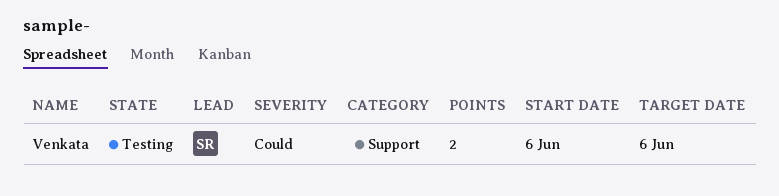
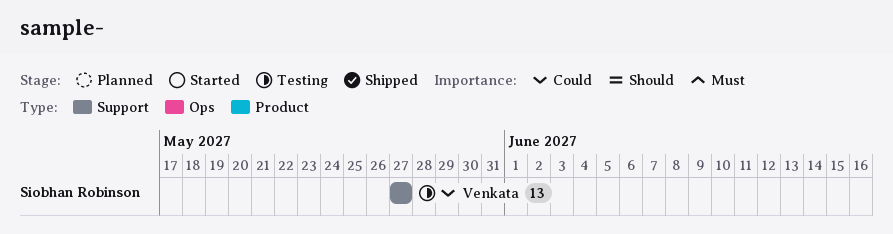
Venkata, estimate: 2 -> 13
Venkata, start: Jun 6 -> May 27
Venkata, due: Jun 6 -> May 27

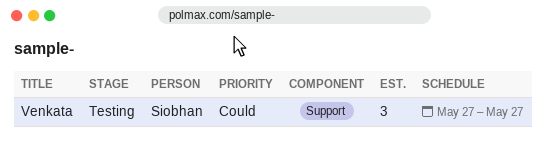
Venkata, estimate: 13 -> 3

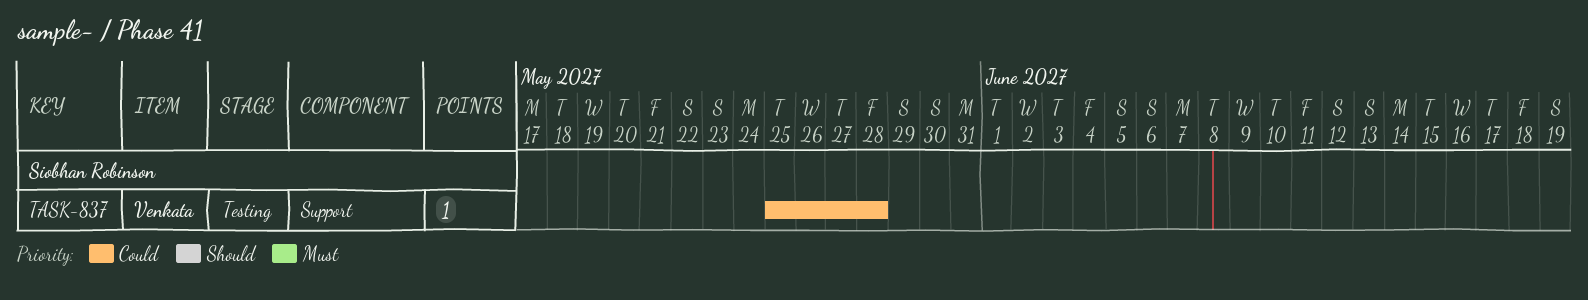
Venkata, estimate: 3 -> 1
Venkata, start: May 27 -> May 25
Venkata, due: May 27 -> May 28

